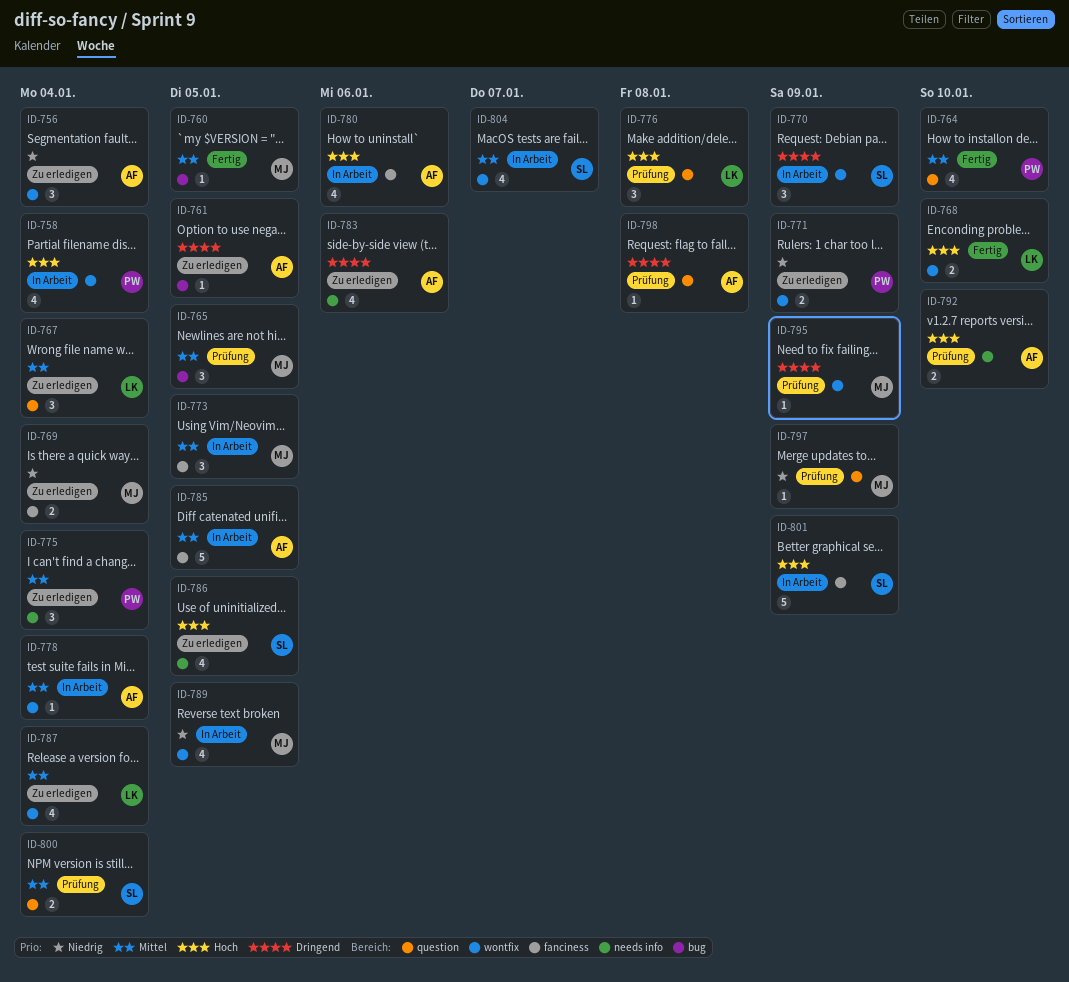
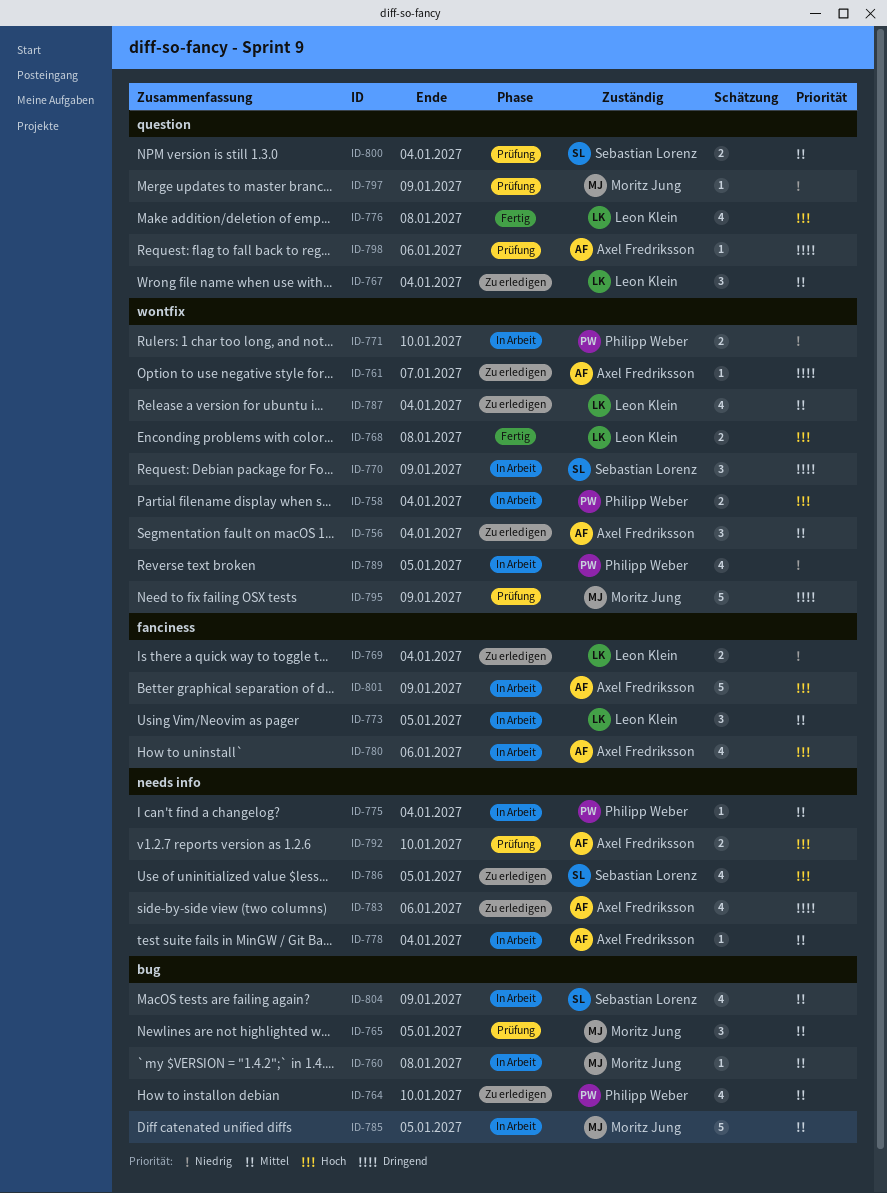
ID-756, priority: Niedrig -> Mittel
ID-758, estimate: 4 -> 2
ID-760, status: Fertig -> In Arbeit
ID-760, due: Jan 5 -> Jan 8
ID-761, label: bug -> wontfix
ID-761, due: Jan 5 -> Jan 7
ID-764, status: Fertig -> Zu erledigen
ID-764, label: question -> bug
ID-768, due: Jan 10 -> Jan 8
ID-769, owner: Moritz Jung -> Leon Klein
ID-771, status: Zu erledigen -> In Arbeit
ID-771, due: Jan 9 -> Jan 10
ID-773, owner: Moritz Jung -> Leon Klein
ID-775, status: Zu erledigen -> In Arbeit
ID-775, estimate: 3 -> 1
ID-776, status: Prüfung -> Fertig
ID-776, estimate: 3 -> 4
ID-778, label: wontfix -> needs info
ID-785, owner: Axel Fredriksson -> Moritz Jung
ID-785, label: fanciness -> bug
ID-789, owner: Moritz Jung -> Philipp Weber
ID-795, estimate: 1 -> 5
ID-798, due: Jan 8 -> Jan 6
ID-801, owner: Sebastian Lorenz -> Axel Fredriksson
ID-804, label: wontfix -> bug
ID-804, due: Jan 7 -> Jan 9

